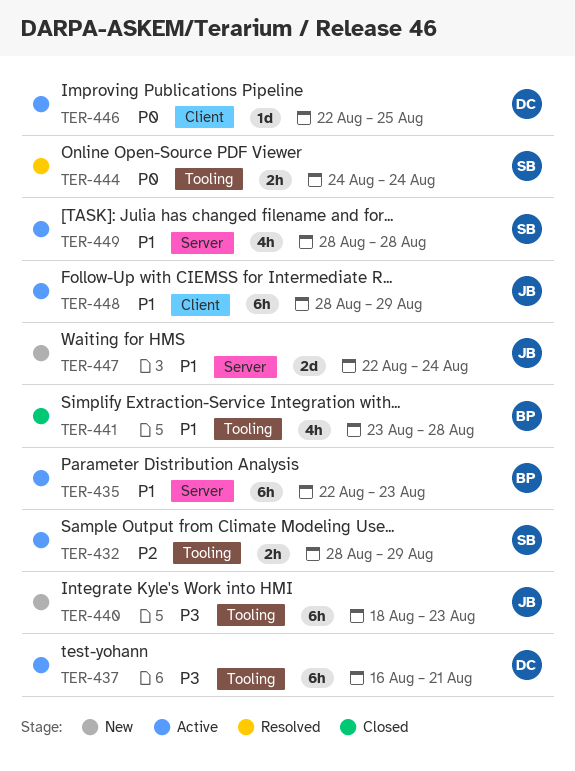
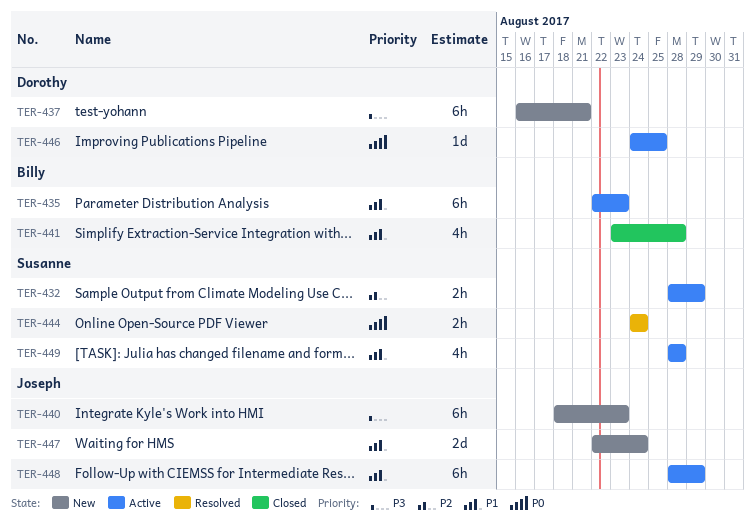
TER-437, status: Active -> New
TER-446, start: Aug 22 -> Aug 24

